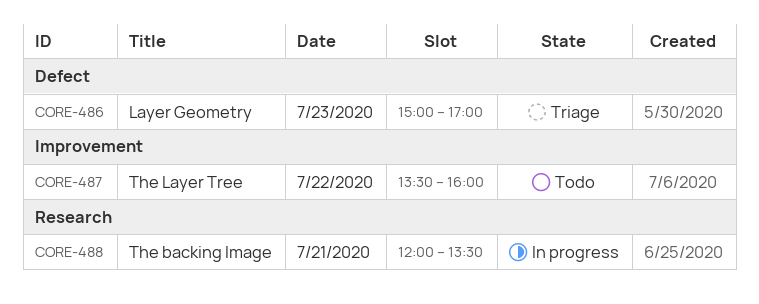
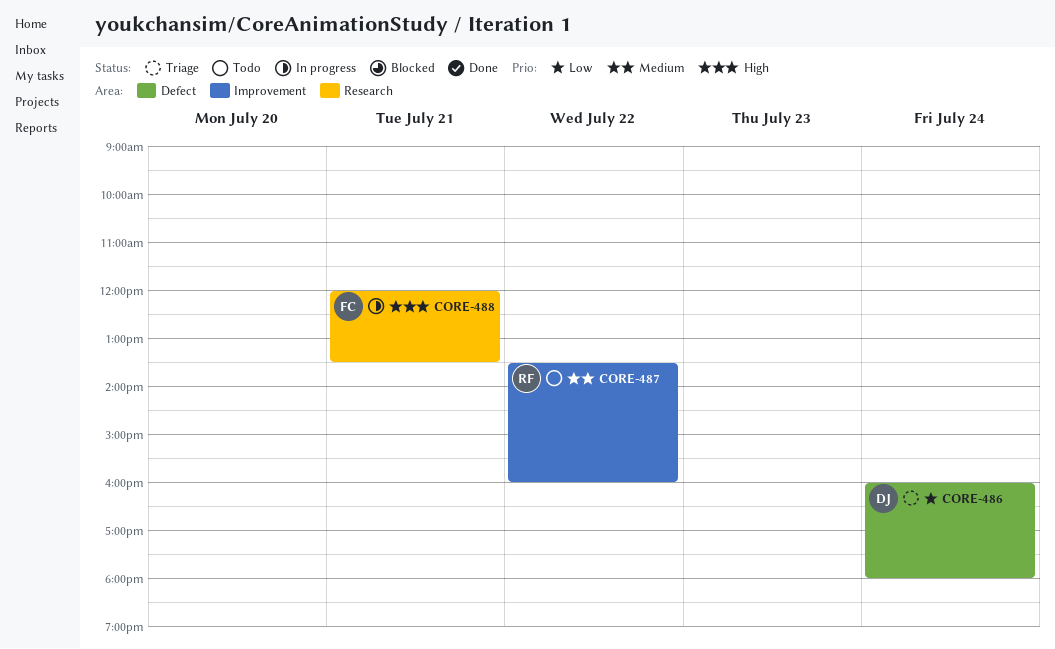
CORE-486, day: Jul 23 -> Jul 24
CORE-486, begins: 15:00 -> 16:00
CORE-486, ends: 17:00 -> 18:00

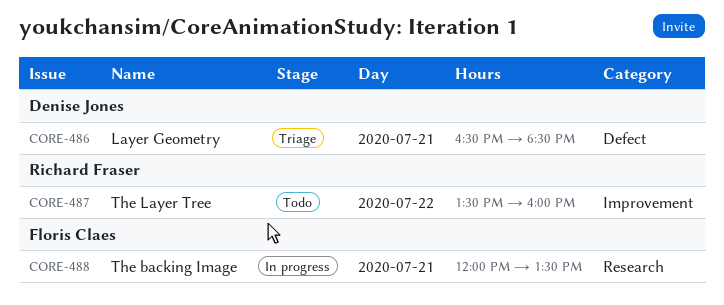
CORE-486, day: Jul 24 -> Jul 21
CORE-486, begins: 16:00 -> 16:30
CORE-486, ends: 18:00 -> 18:30

